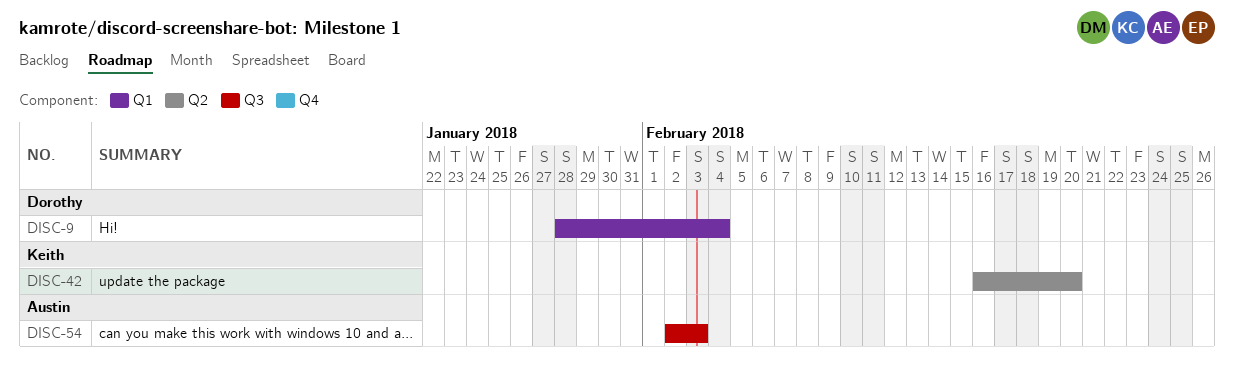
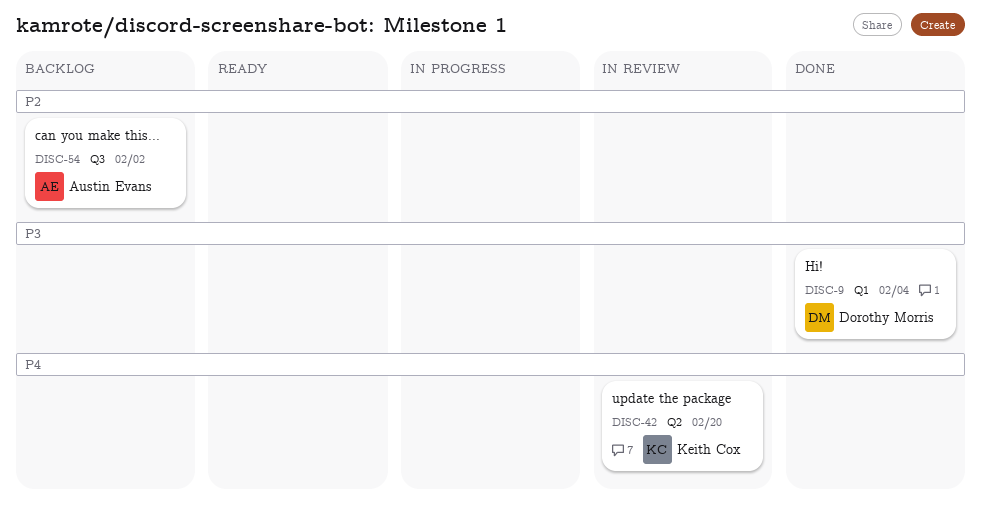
DISC-54, due: Feb 3 -> Feb 2

